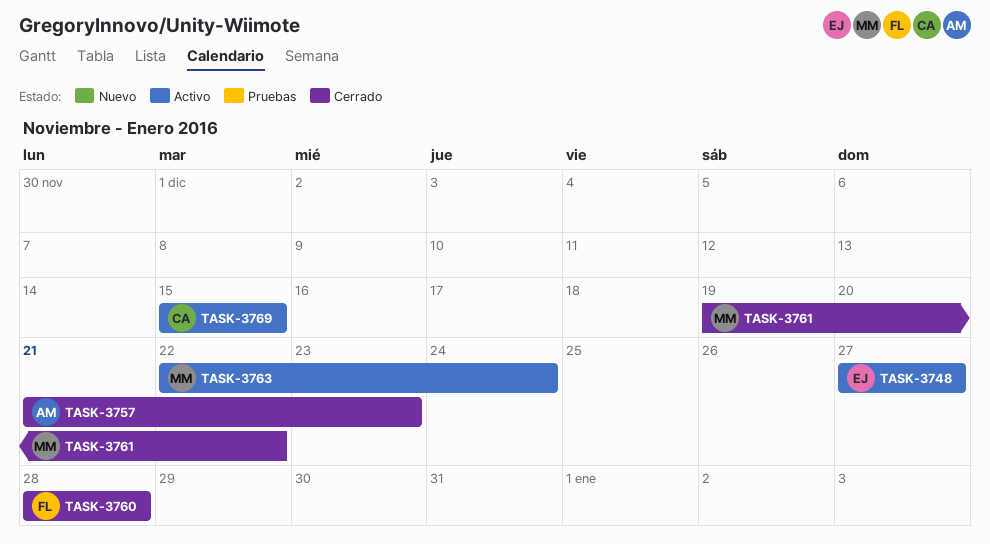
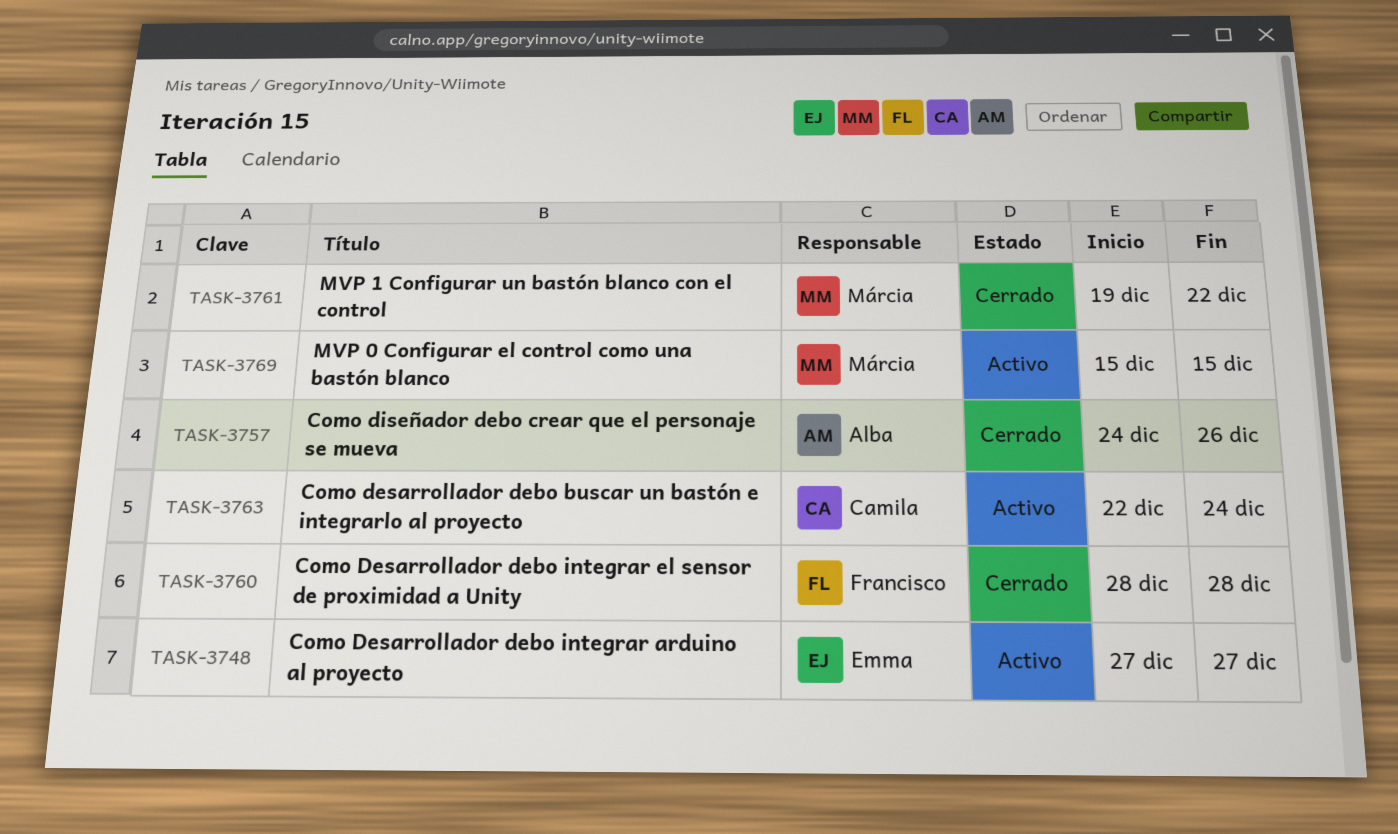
TASK-3757, start: Dec 21 -> Dec 24
TASK-3757, due: Dec 23 -> Dec 26
TASK-3763, owner: Márcia -> Camila
TASK-3769, owner: Camila -> Márcia

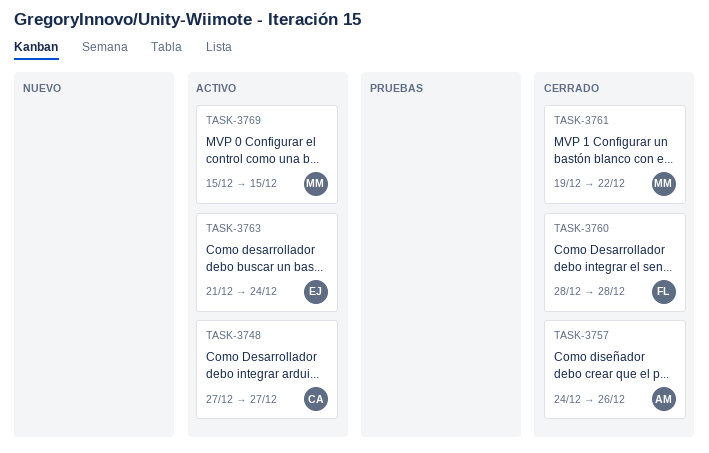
TASK-3748, owner: Emma -> Camila
TASK-3763, owner: Camila -> Emma
TASK-3763, start: Dec 22 -> Dec 21

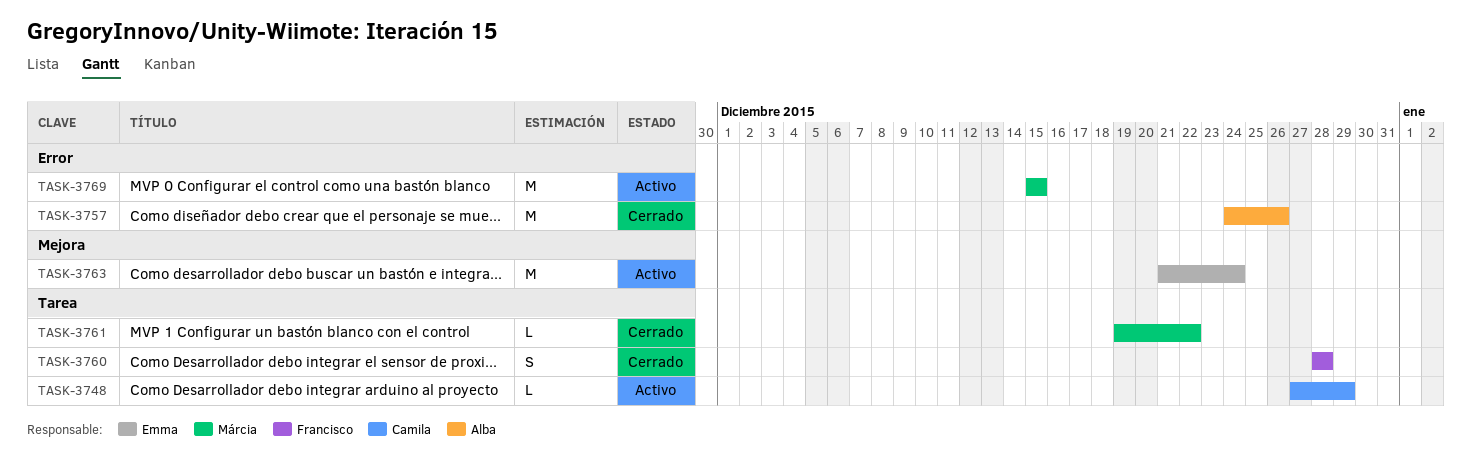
TASK-3748, due: Dec 27 -> Dec 29

